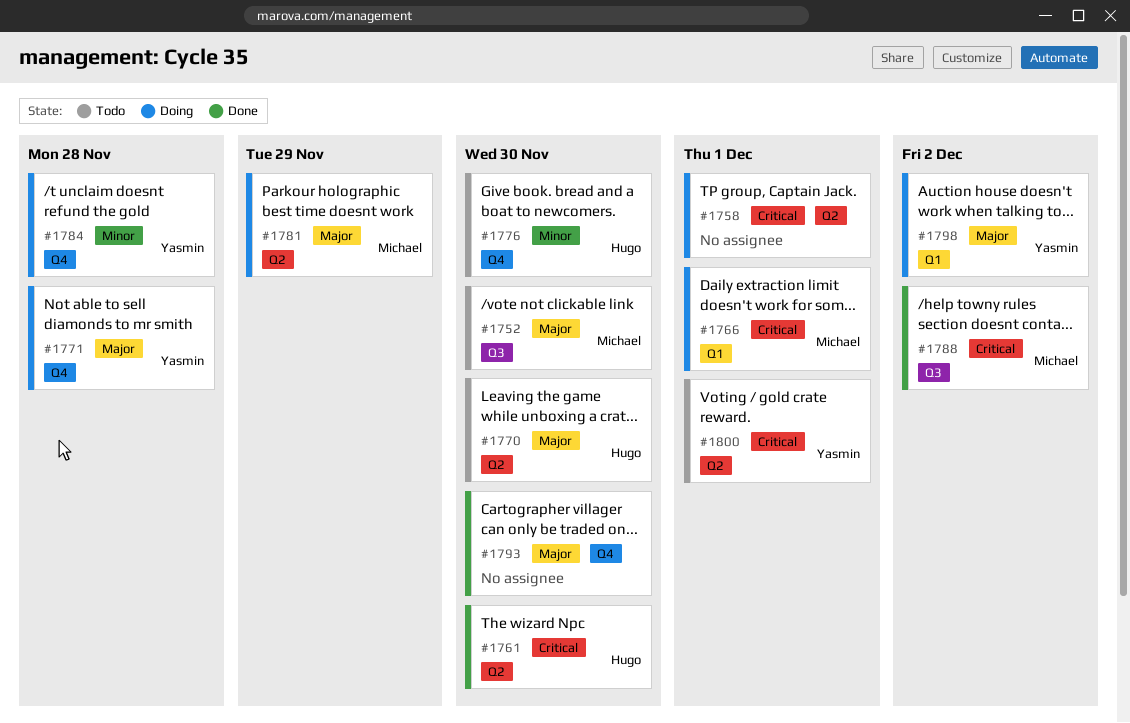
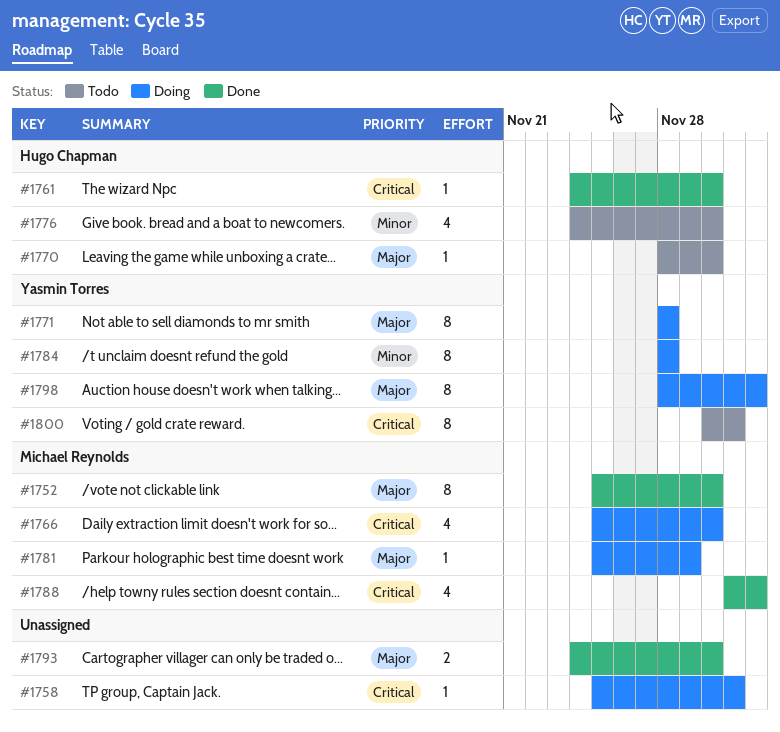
#1752, status: Todo -> Done
#1766, due: Dec 1 -> Nov 30

